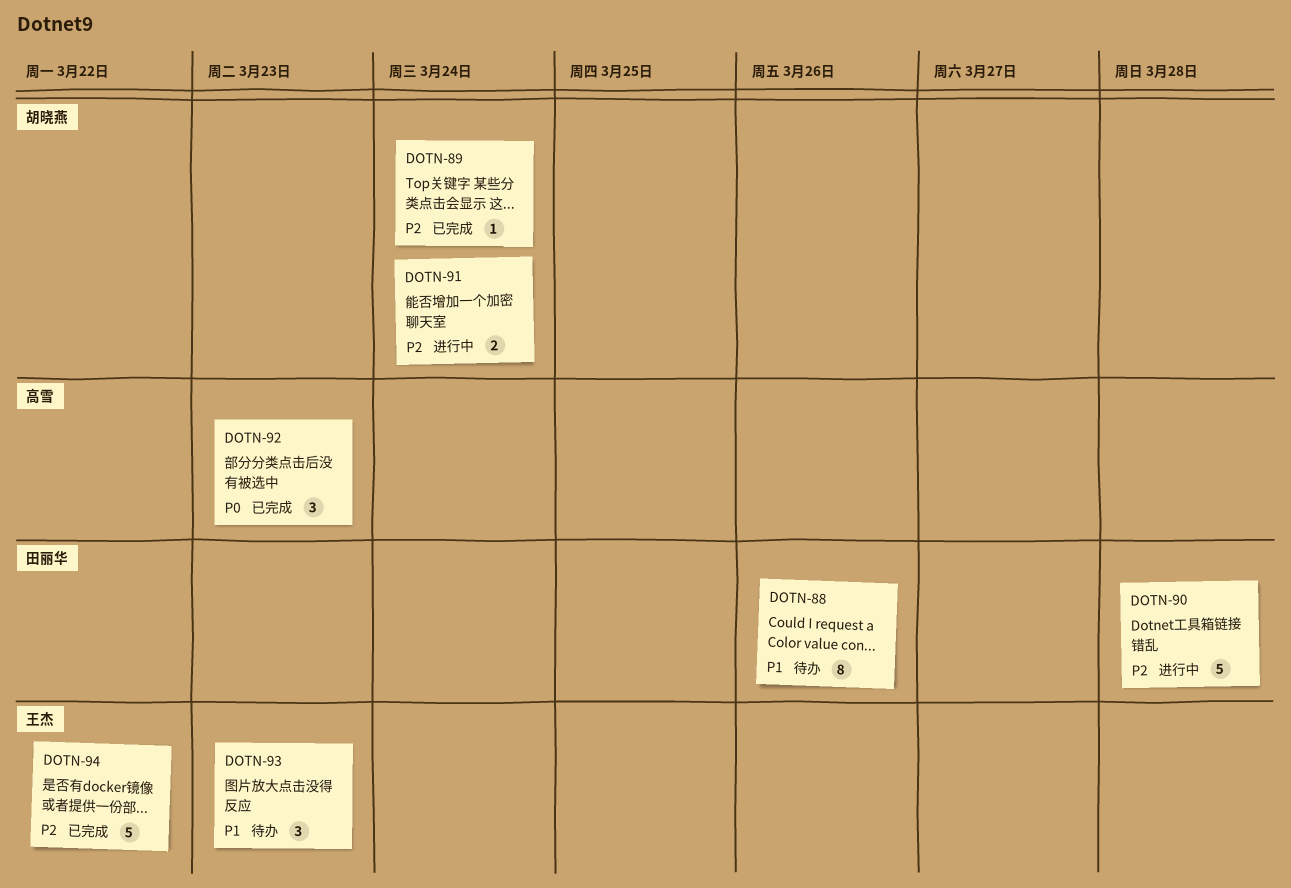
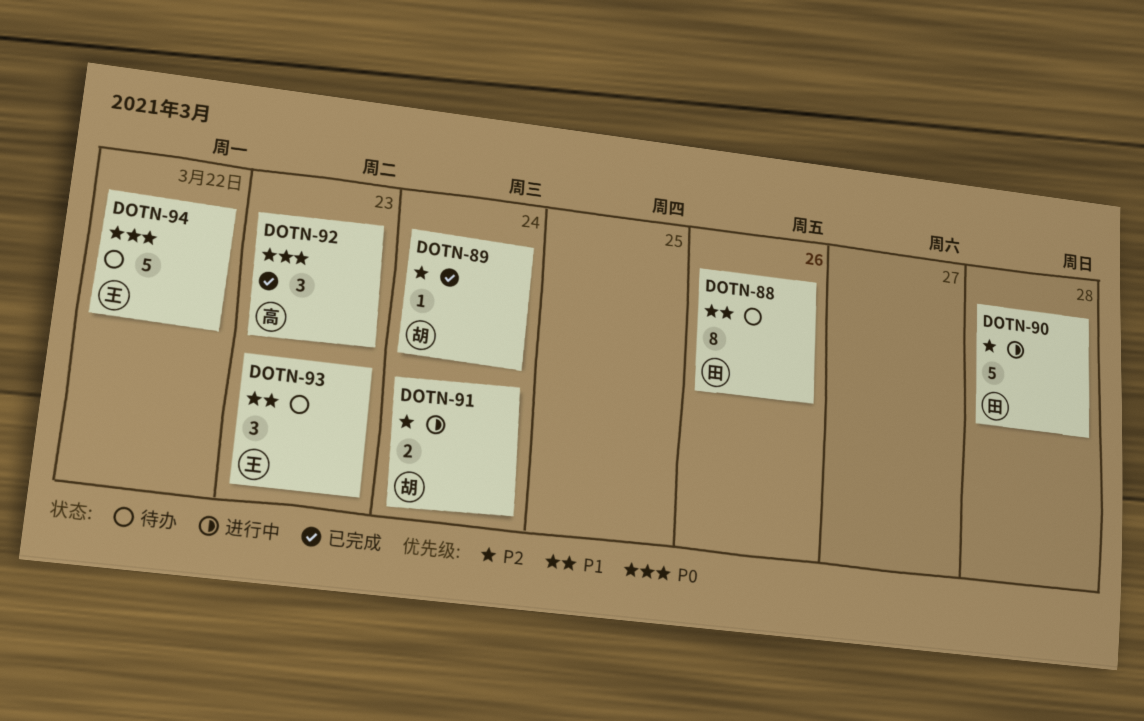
DOTN-94, status: 已完成 -> 待办
DOTN-94, priority: P2 -> P0

